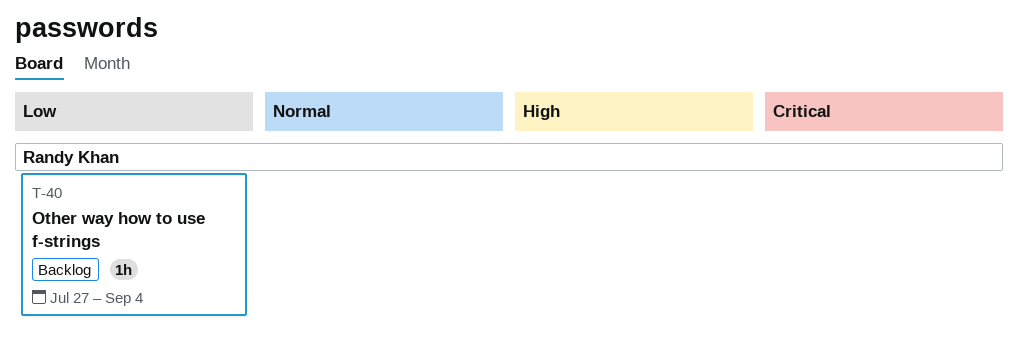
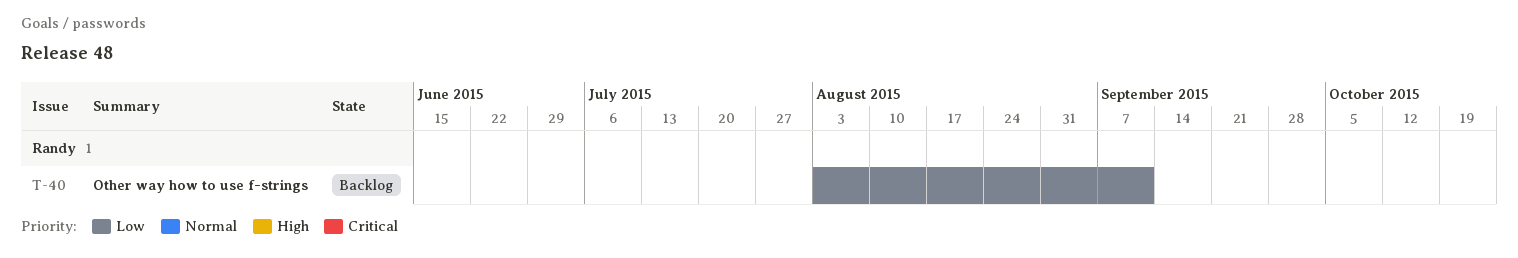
T-40, start: Jul 27 -> Aug 3
T-40, due: Sep 4 -> Sep 11

